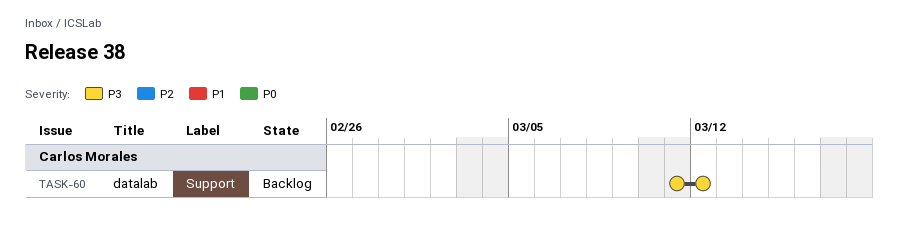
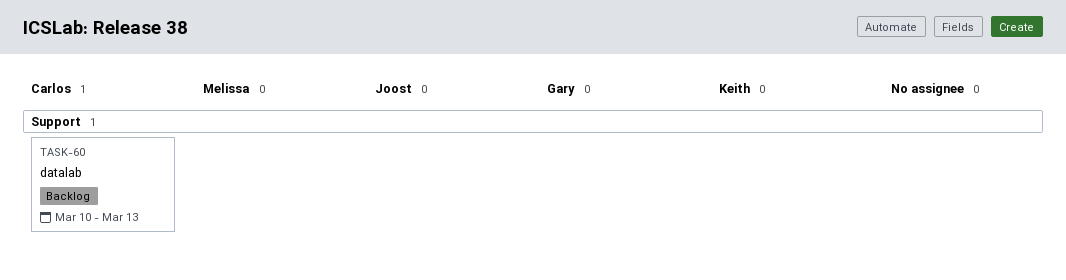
TASK-60, start: Mar 11 -> Mar 10
TASK-60, due: Mar 12 -> Mar 13

